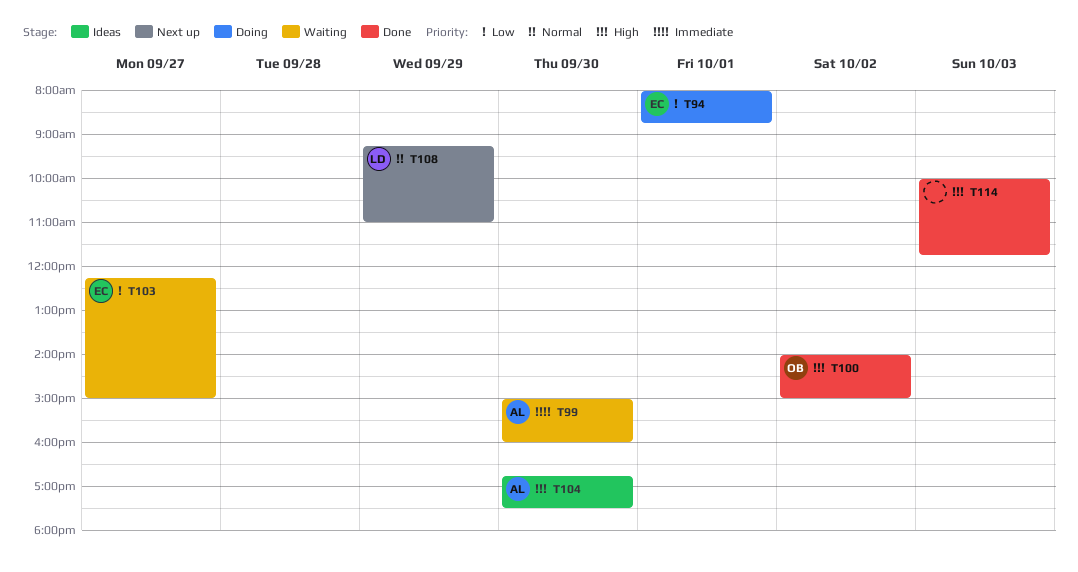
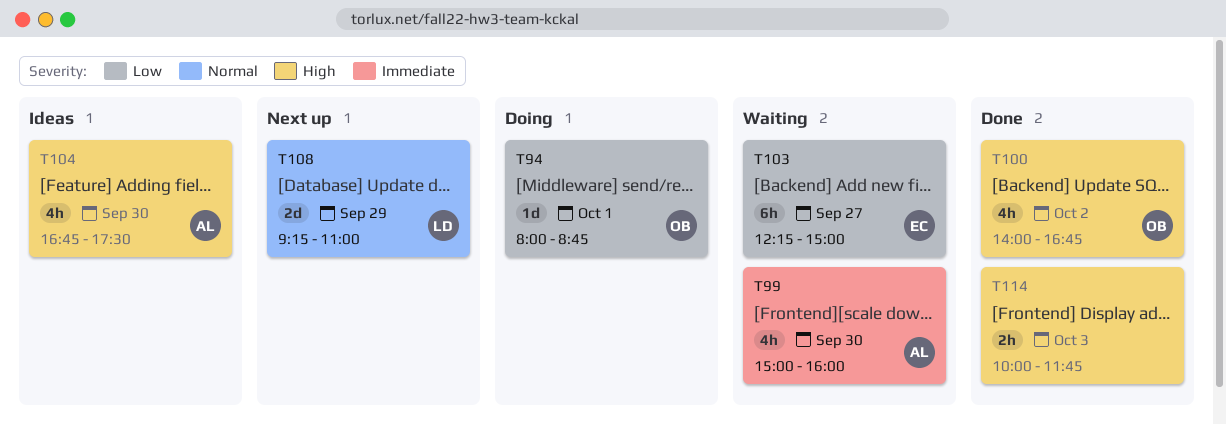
T94, owner: EC -> OB
T100, ends: 15:00 -> 16:45

